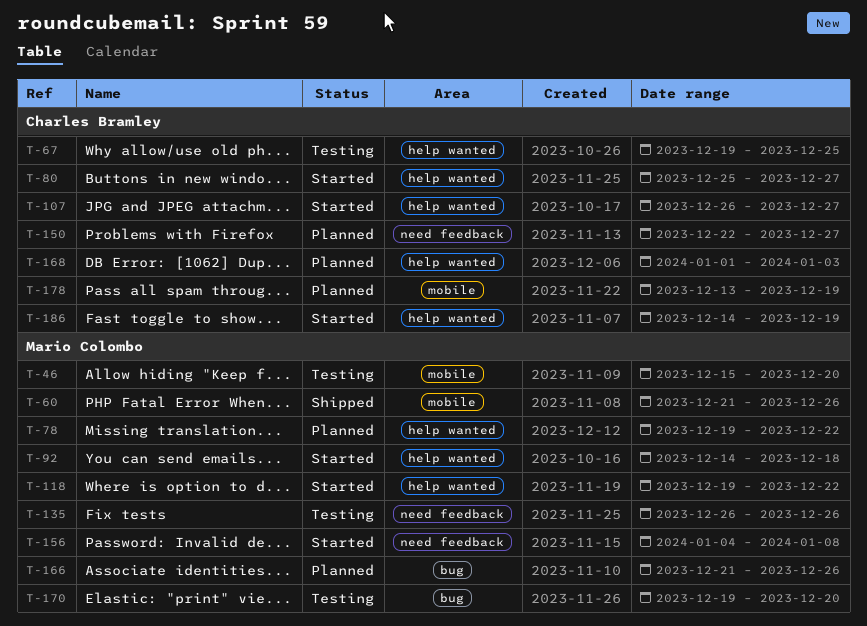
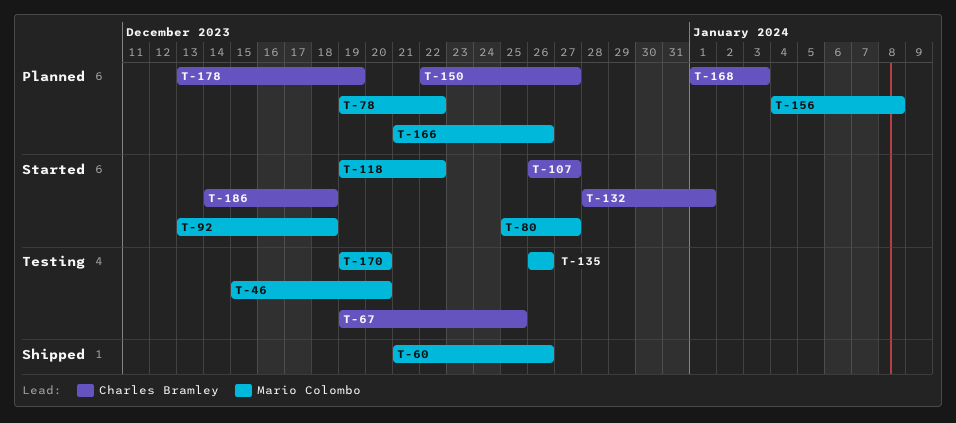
T-80, owner: Charles Bramley -> Mario Colombo
T-92, start: Dec 14 -> Dec 13
T-132: none -> present
T-156, status: Started -> Planned
T-186, due: Dec 19 -> Dec 18

